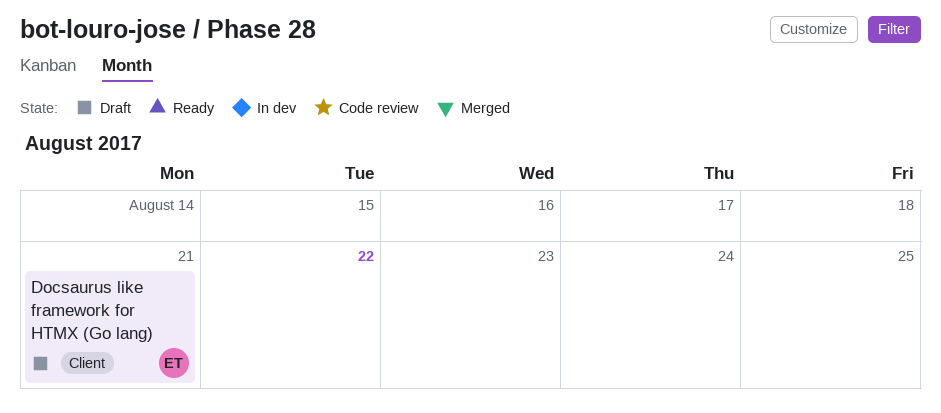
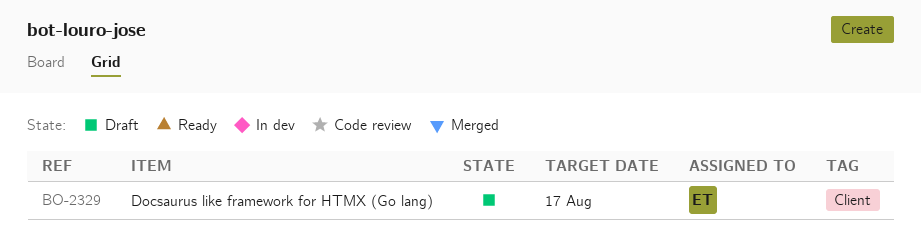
Docsaurus like framework for HTMX (Go lang), due: Aug 21 -> Aug 17

